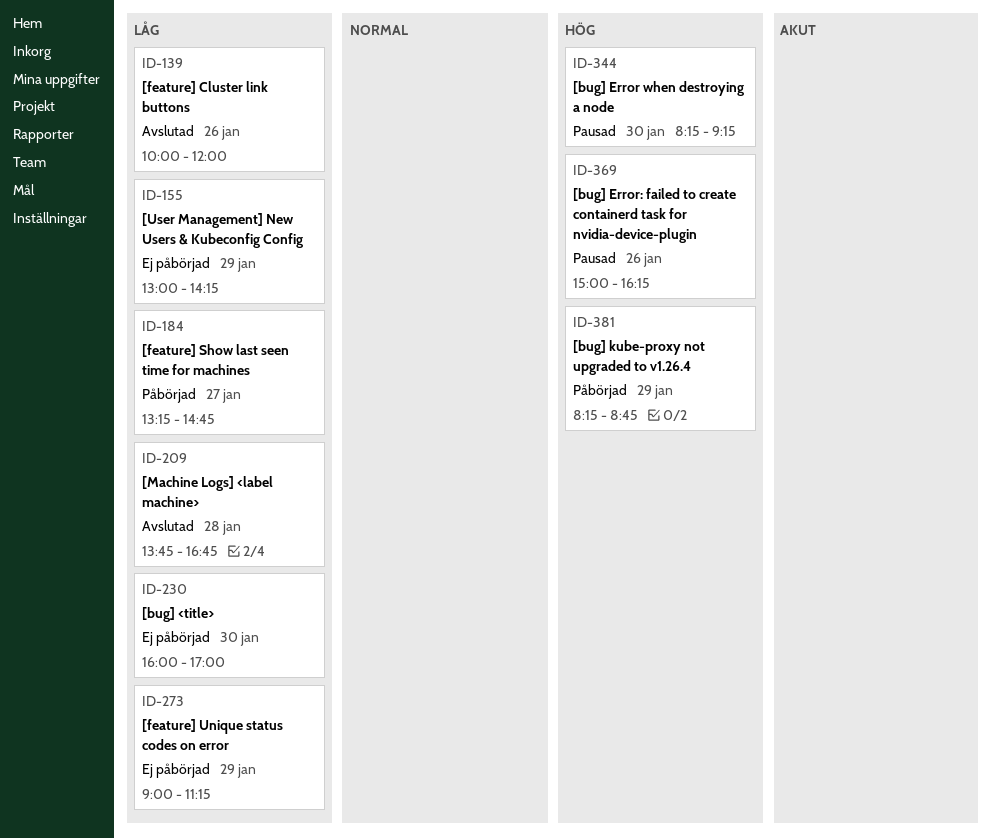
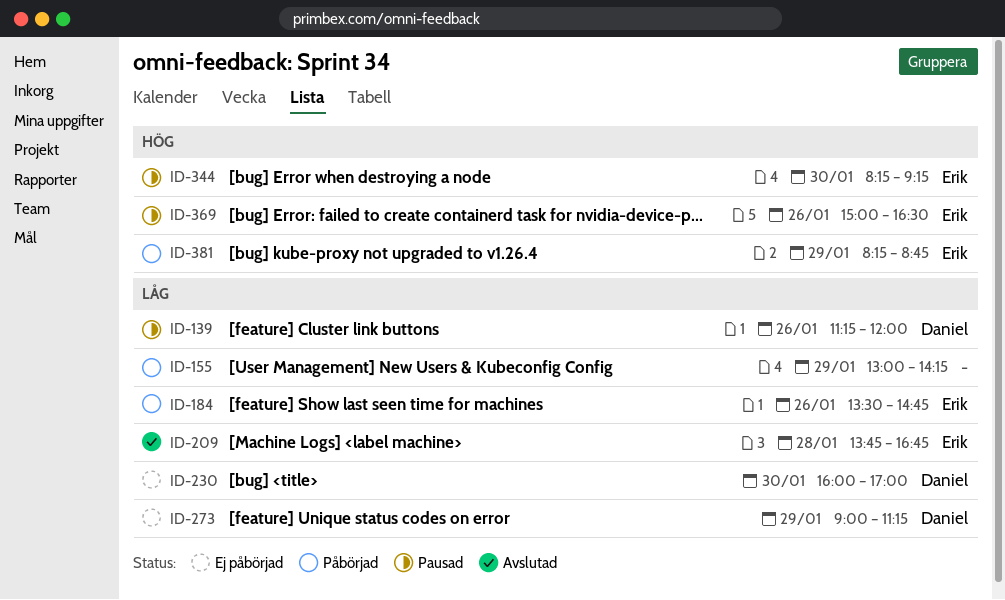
ID-139, status: Avslutad -> Pausad
ID-139, begins: 10:00 -> 11:15
ID-155, status: Ej påbörjad -> Påbörjad
ID-184, day: Jan 27 -> Jan 26
ID-184, begins: 13:15 -> 13:30
ID-369, ends: 16:15 -> 16:30

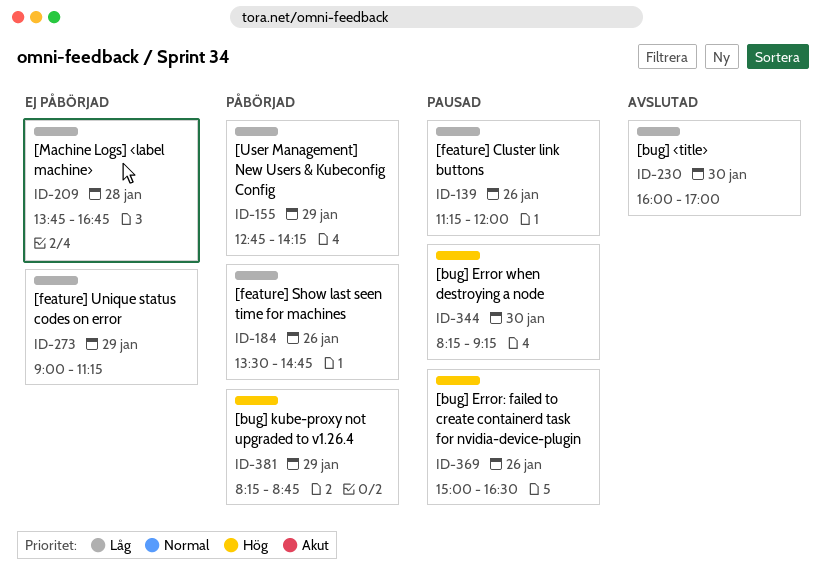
ID-155, begins: 13:00 -> 12:45
ID-209, status: Avslutad -> Ej påbörjad
ID-230, status: Ej påbörjad -> Avslutad

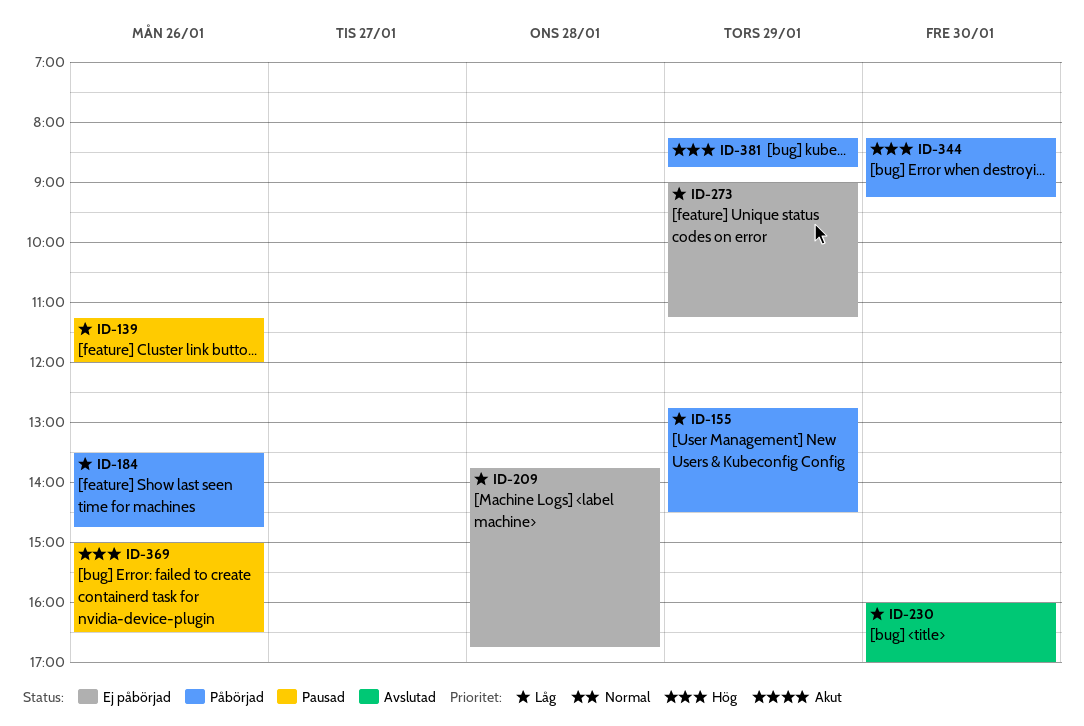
ID-155, ends: 14:15 -> 14:30
ID-344, status: Pausad -> Påbörjad

